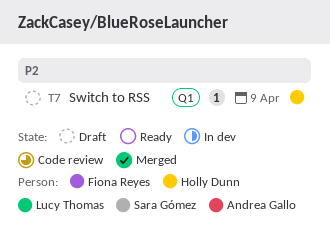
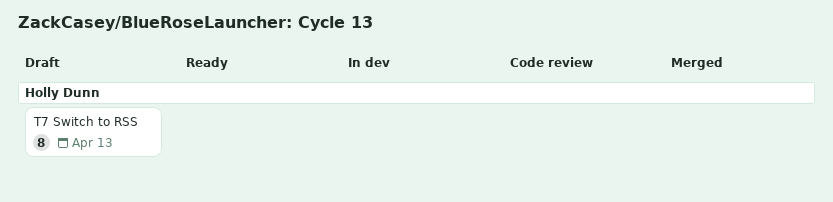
T7, estimate: 1 -> 8
T7, due: Apr 9 -> Apr 13

